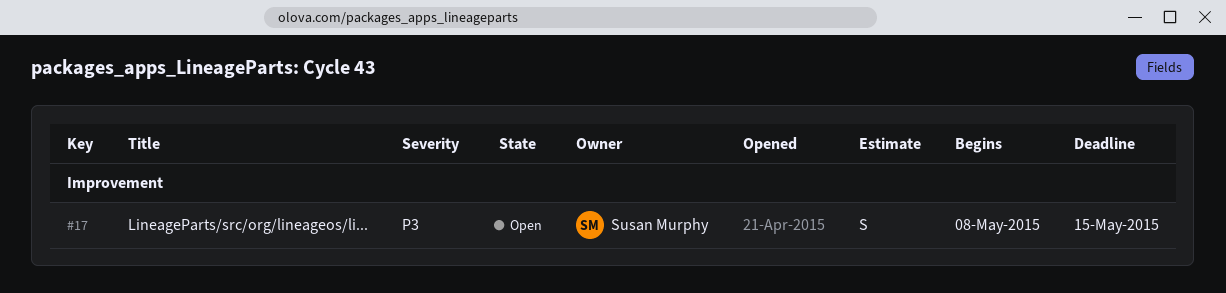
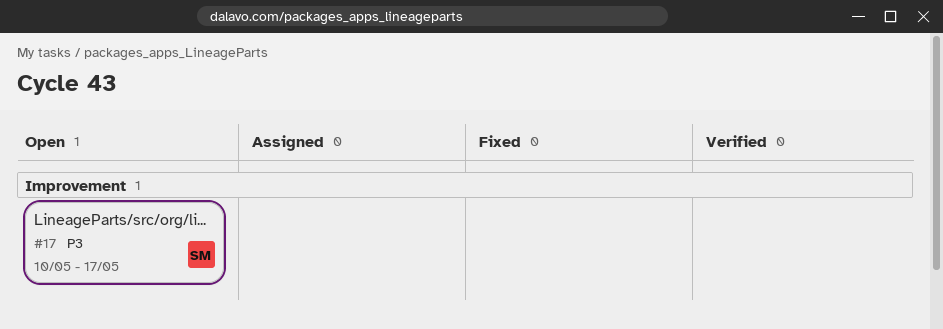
#17, start: May 8 -> May 10
#17, due: May 15 -> May 17

